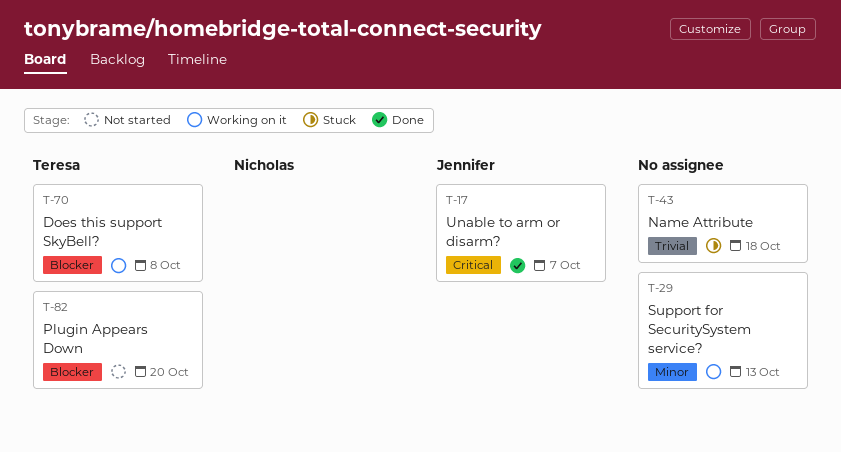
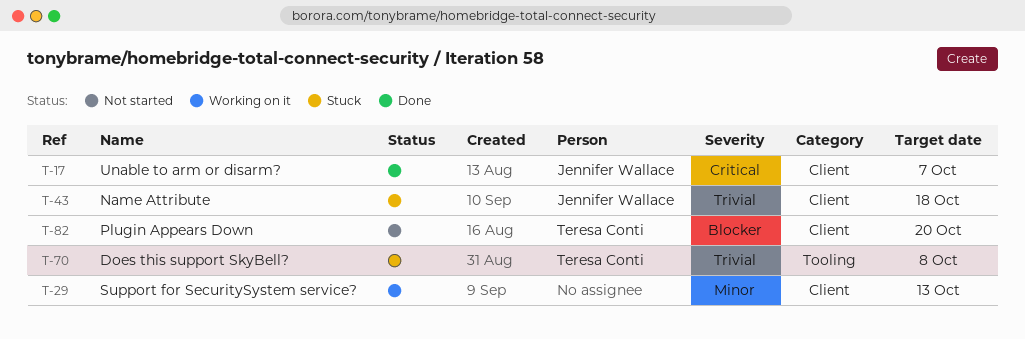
T-43, owner: none -> Jennifer Wallace
T-70, status: Working on it -> Stuck
T-70, priority: Blocker -> Trivial

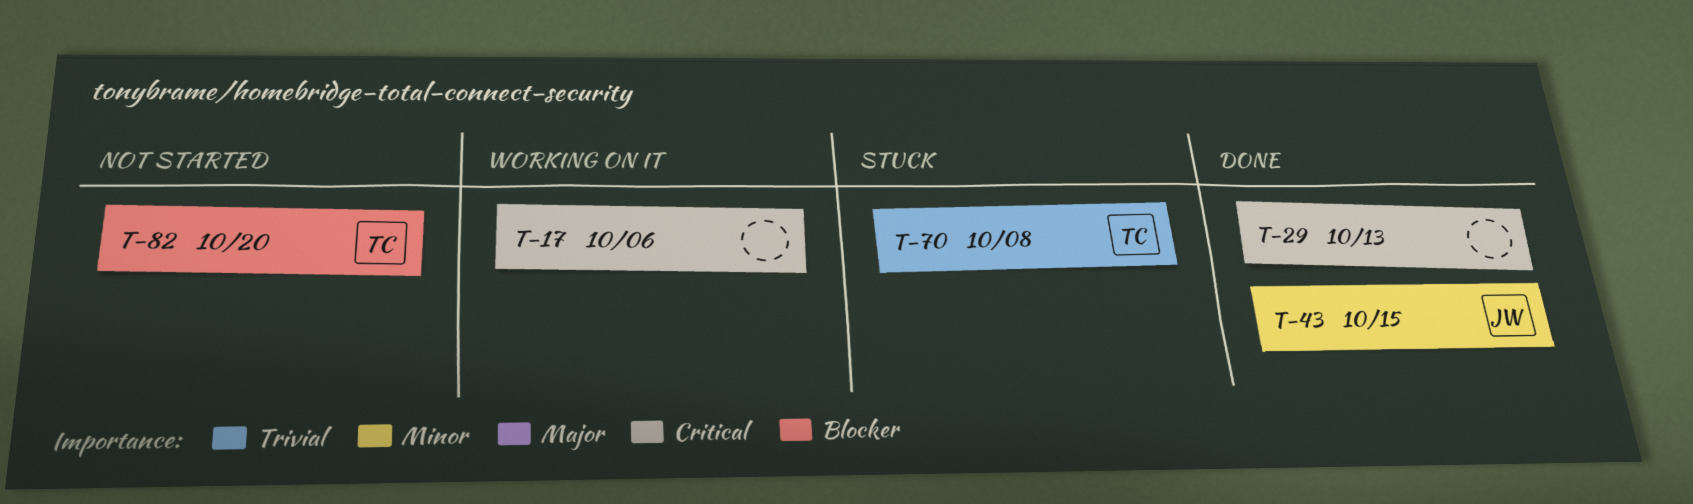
T-17, status: Done -> Working on it
T-17, owner: Jennifer Wallace -> none
T-17, due: Oct 7 -> Oct 6
T-29, status: Working on it -> Done
T-29, priority: Minor -> Critical
T-43, status: Stuck -> Done
T-43, priority: Trivial -> Minor
T-43, due: Oct 18 -> Oct 15

